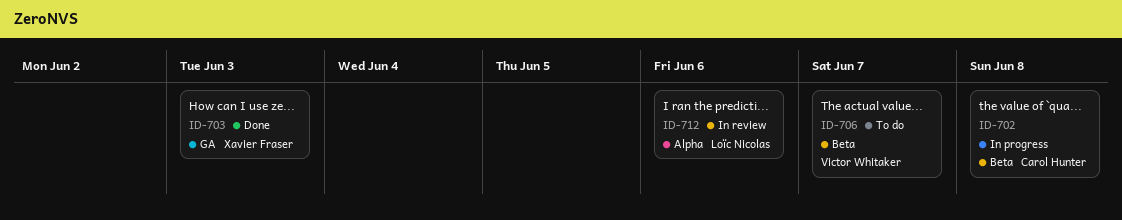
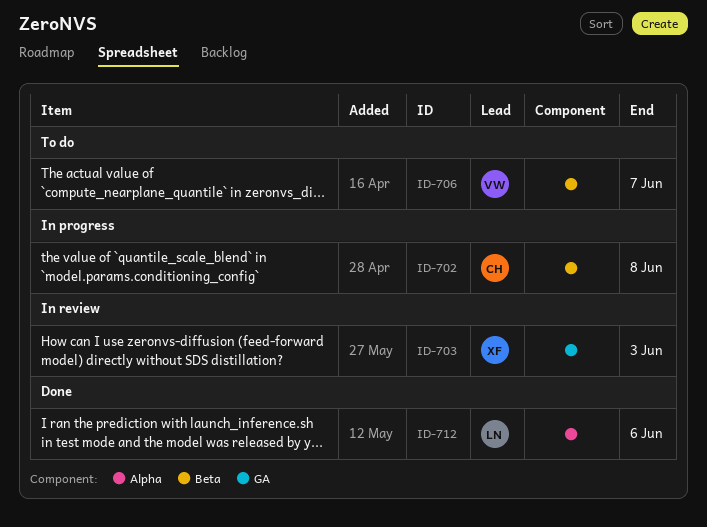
ID-703, status: Done -> In review
ID-712, status: In review -> Done

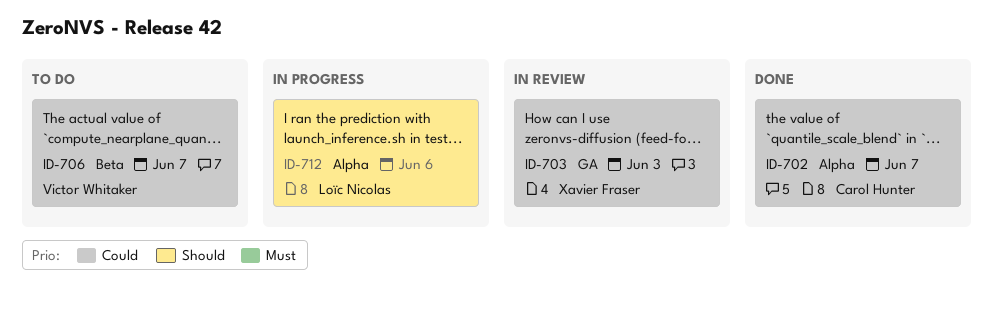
ID-702, status: In progress -> Done
ID-702, label: Beta -> Alpha
ID-702, due: Jun 8 -> Jun 7
ID-712, status: Done -> In progress

